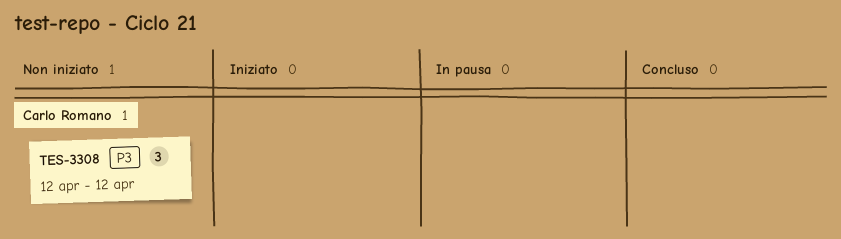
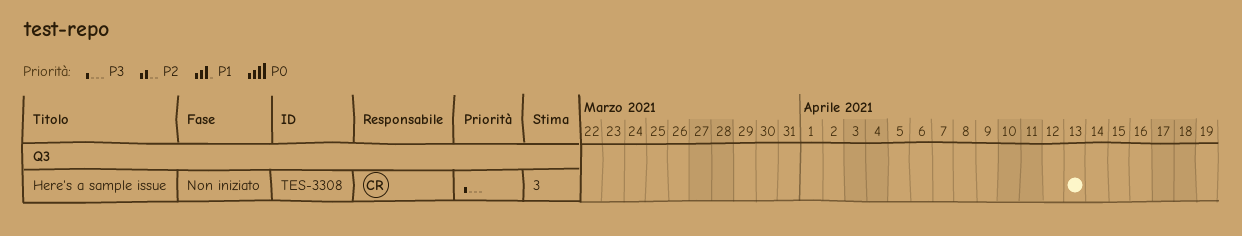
TES-3308, start: Apr 12 -> Apr 13
TES-3308, due: Apr 12 -> Apr 13

